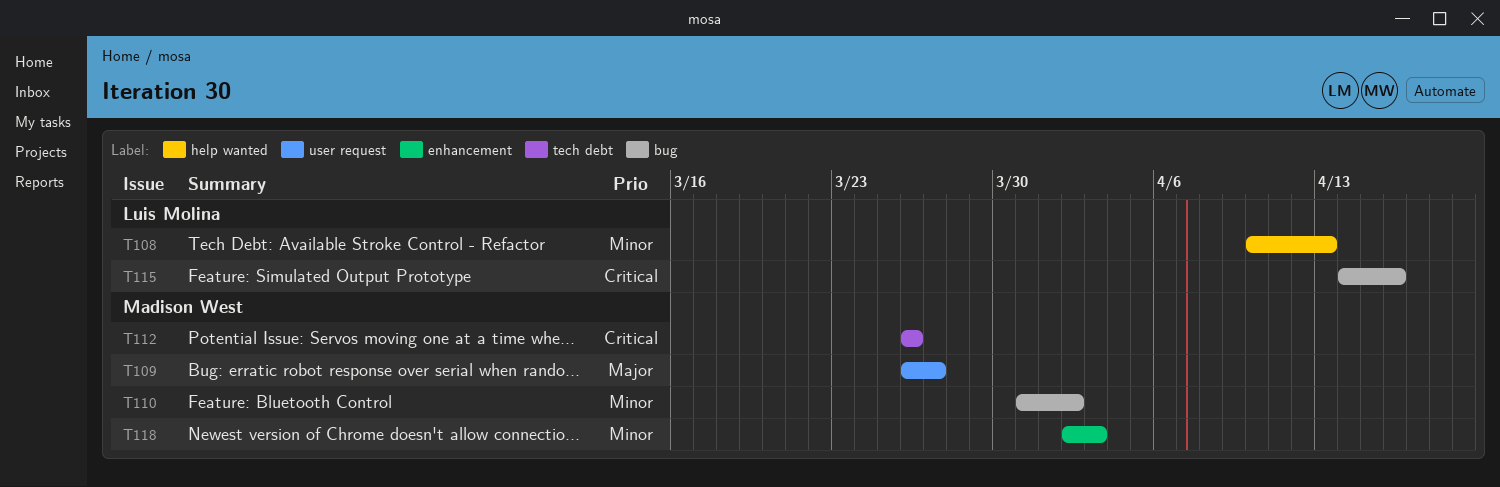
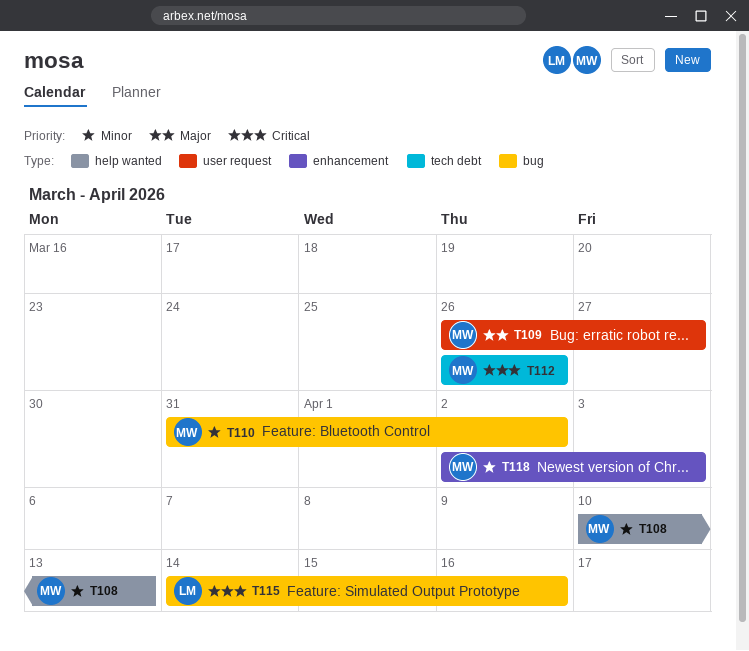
T108, owner: Luis Molina -> Madison West

